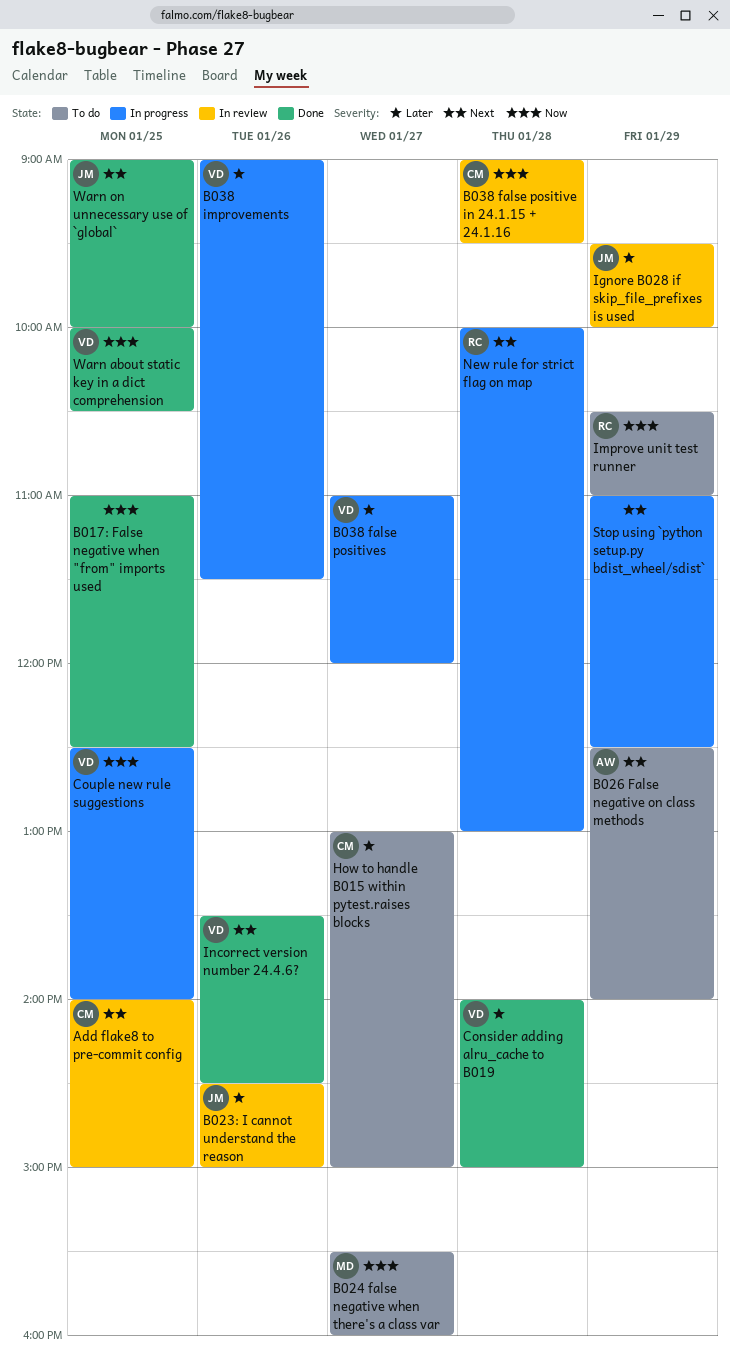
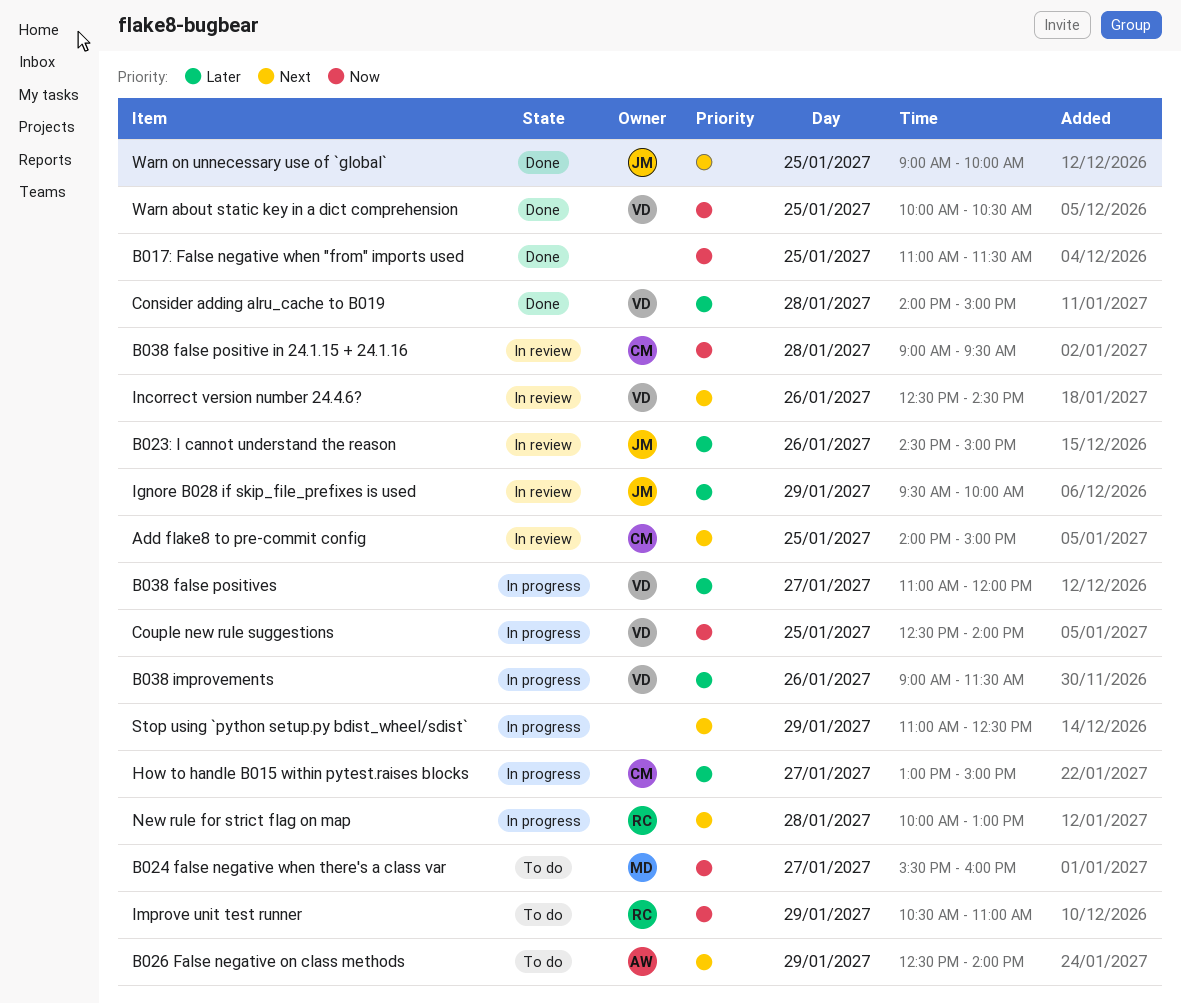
B017: False negative when "from" imports used, ends: 12:30 -> 11:30
How to handle B015 within pytest.raises blocks, status: To do -> In progress
Incorrect version number 24.4.6?, status: Done -> In review
Incorrect version number 24.4.6?, begins: 13:30 -> 12:30

